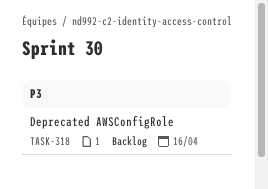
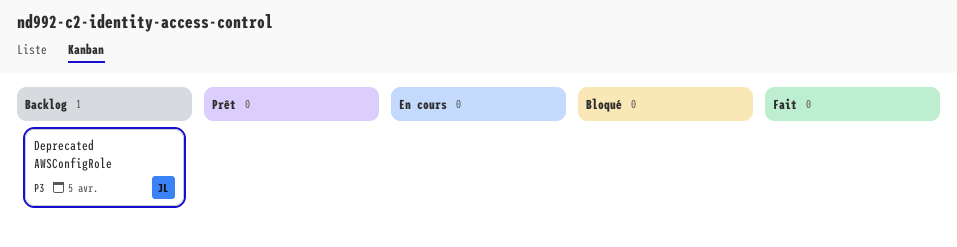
Deprecated AWSConfigRole, due: Apr 16 -> Apr 5

